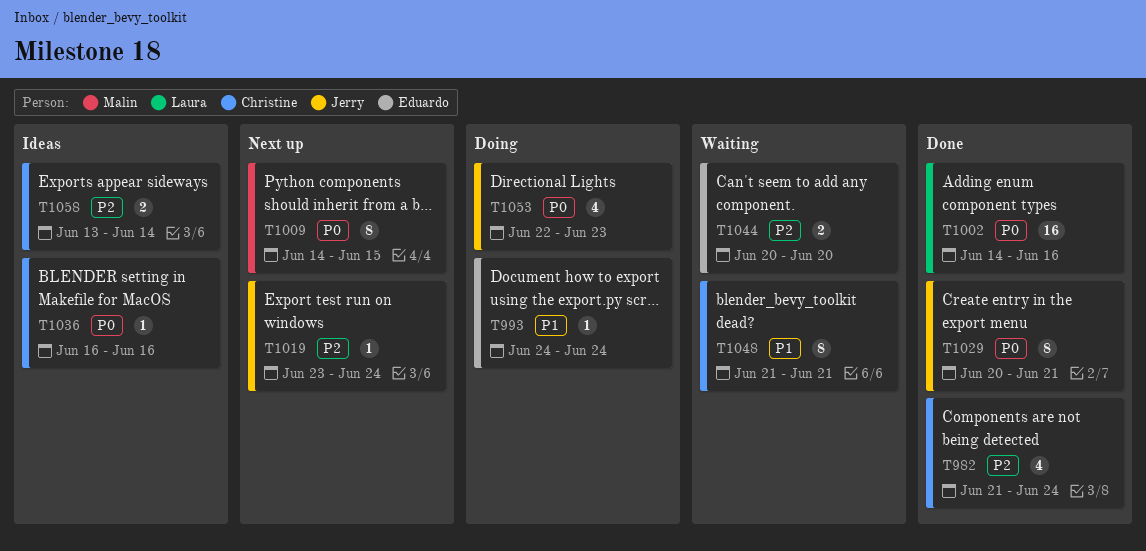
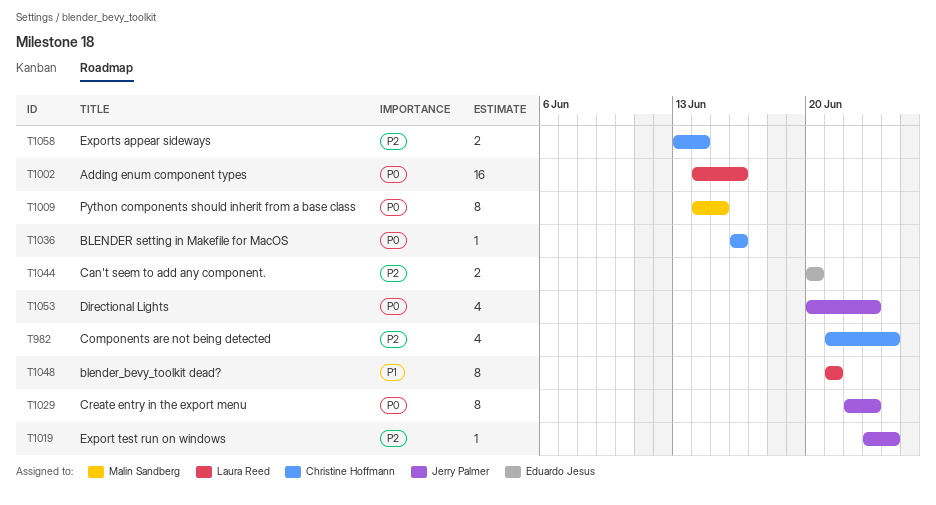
T993: present -> none
T1029, start: Jun 20 -> Jun 22
T1029, due: Jun 21 -> Jun 23
T1048, owner: Christine Hoffmann -> Laura Reed
T1053, start: Jun 22 -> Jun 20

